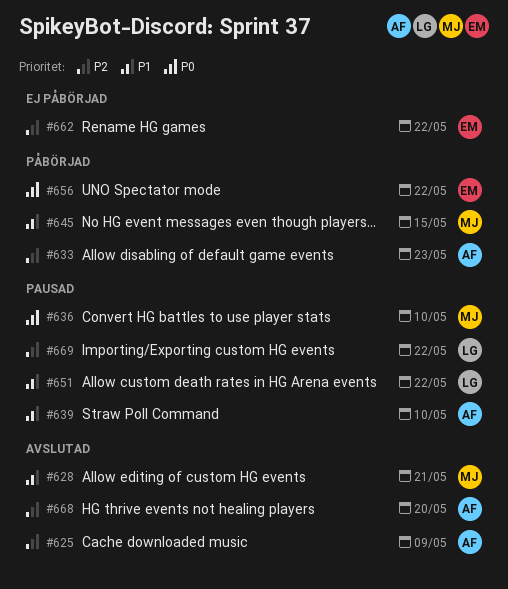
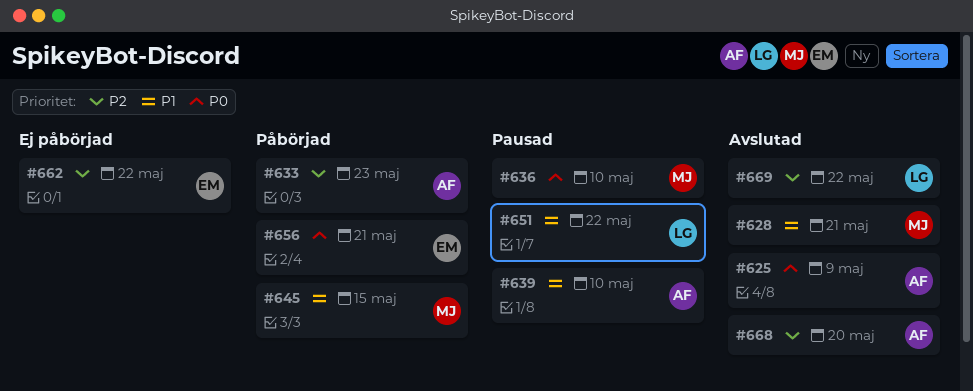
#625, priority: P2 -> P0
#656, due: May 22 -> May 21
#669, status: Pausad -> Avslutad

